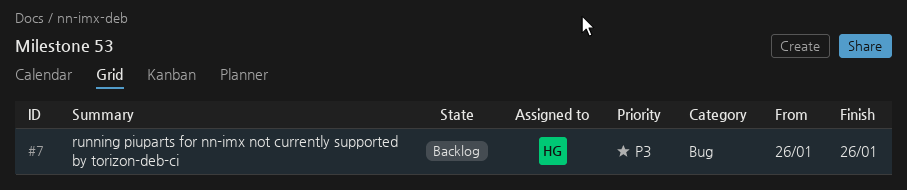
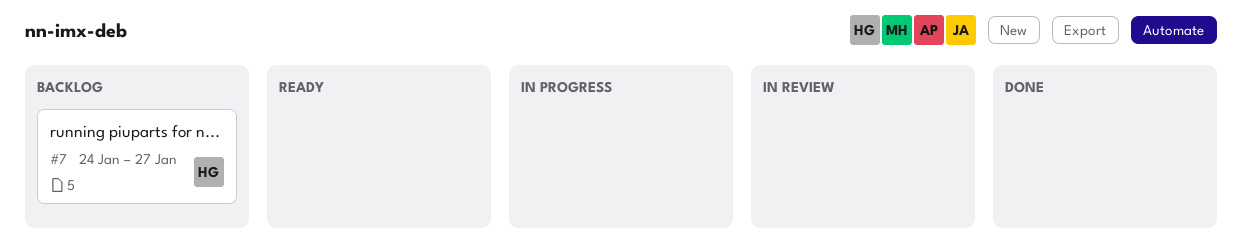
#7, start: Jan 26 -> Jan 24
#7, due: Jan 26 -> Jan 27

